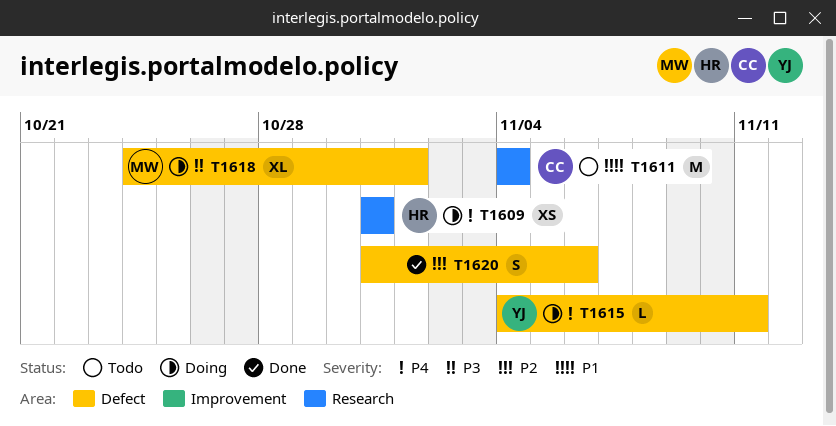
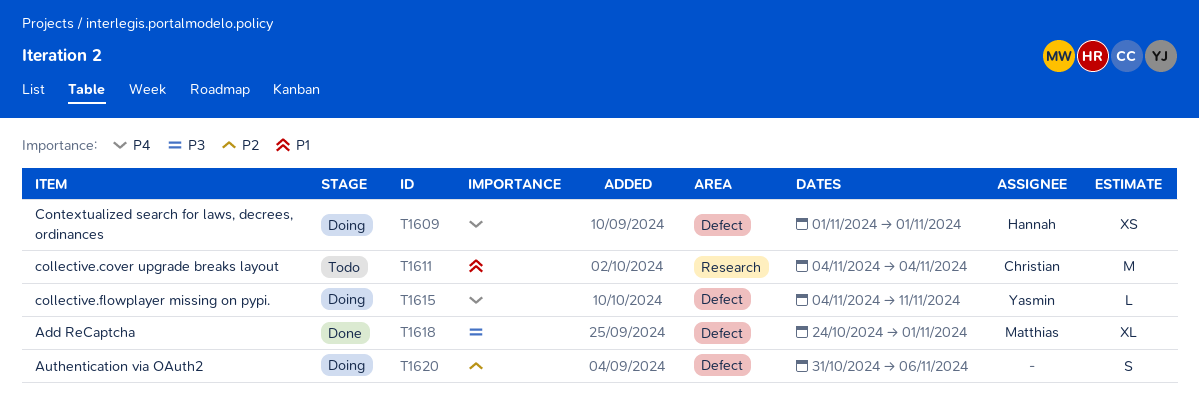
T1609, label: Research -> Defect
T1609, start: Oct 31 -> Nov 1
T1609, due: Oct 31 -> Nov 1
T1618, status: Doing -> Done
T1620, status: Done -> Doing

